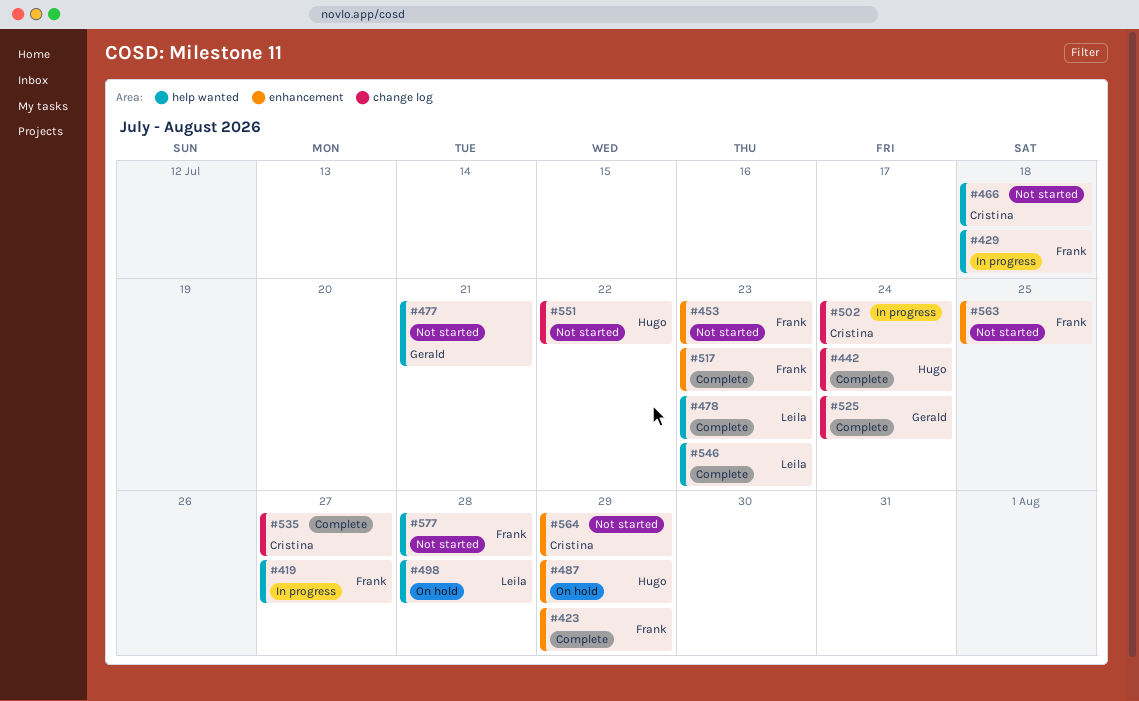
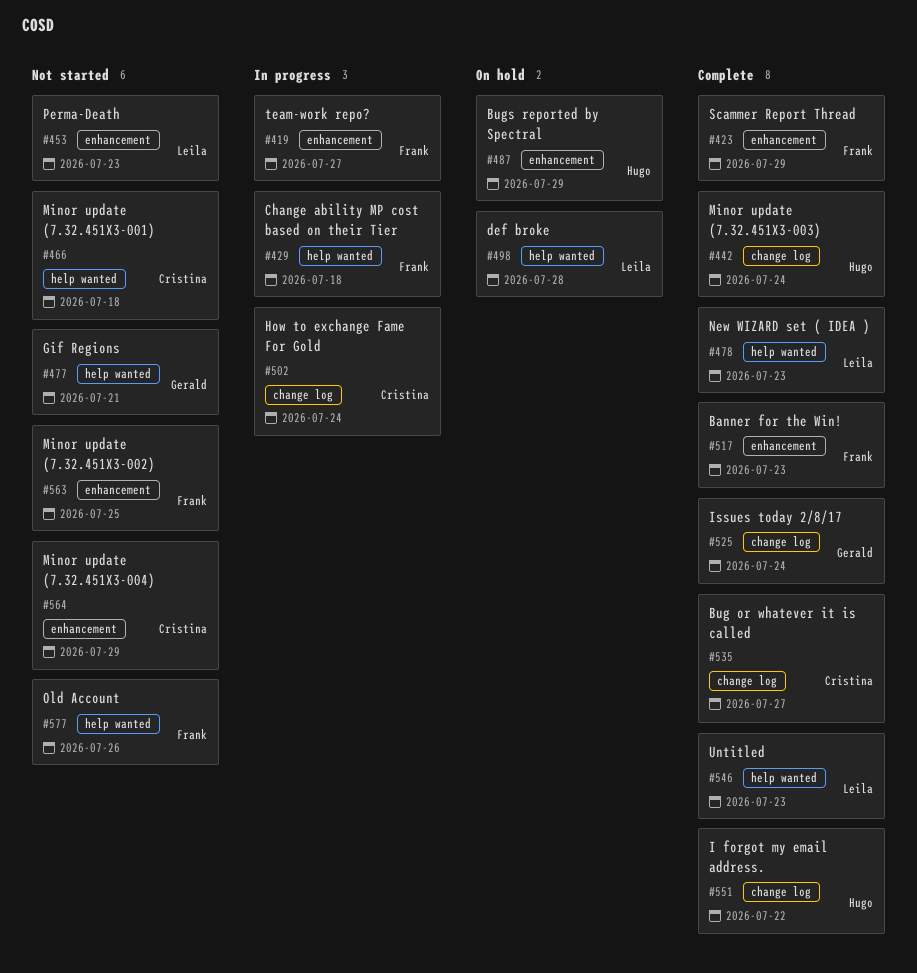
#419, label: help wanted -> enhancement
#453, owner: Frank -> Leila
#551, status: Not started -> Complete
#577, due: Jul 28 -> Jul 26

